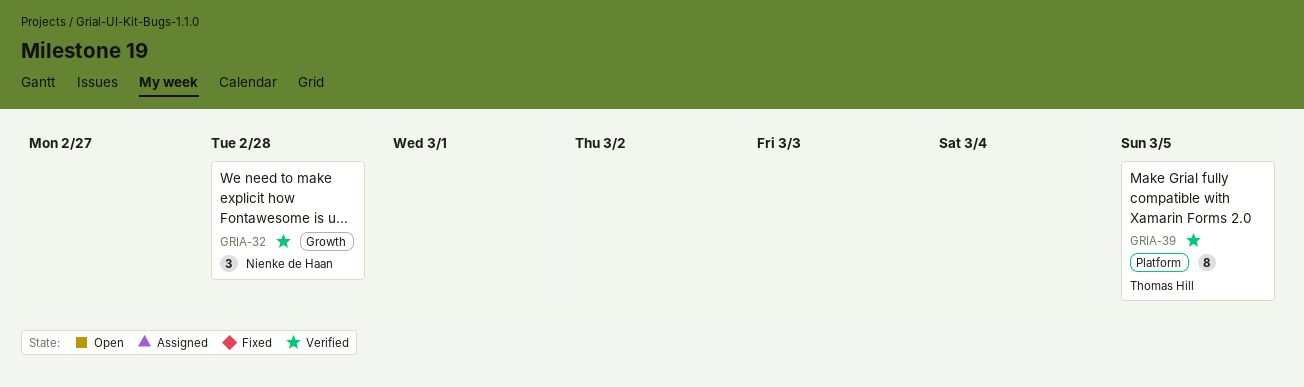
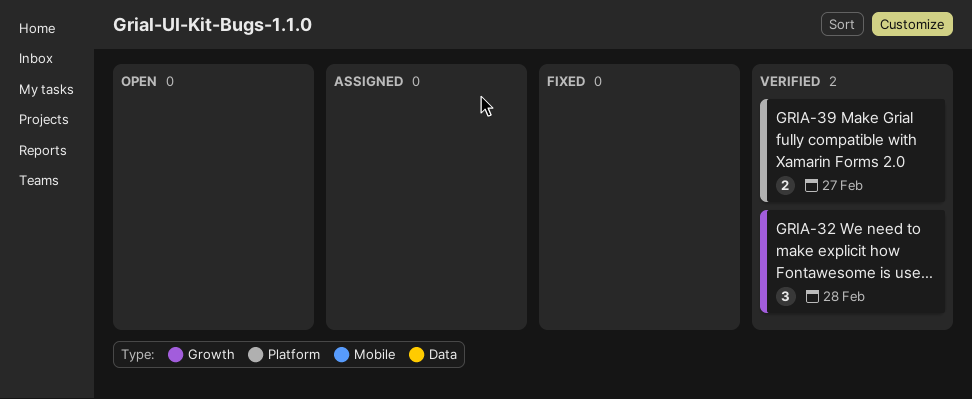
GRIA-39, estimate: 8 -> 2
GRIA-39, due: Mar 5 -> Feb 27

